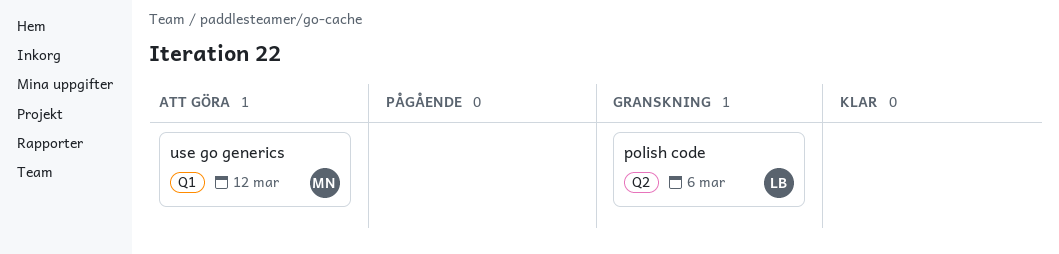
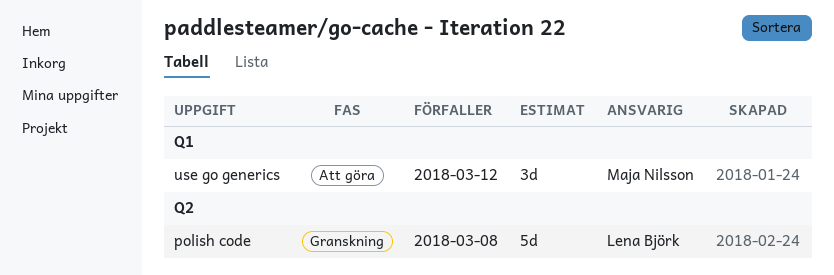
polish code, due: Mar 6 -> Mar 8

